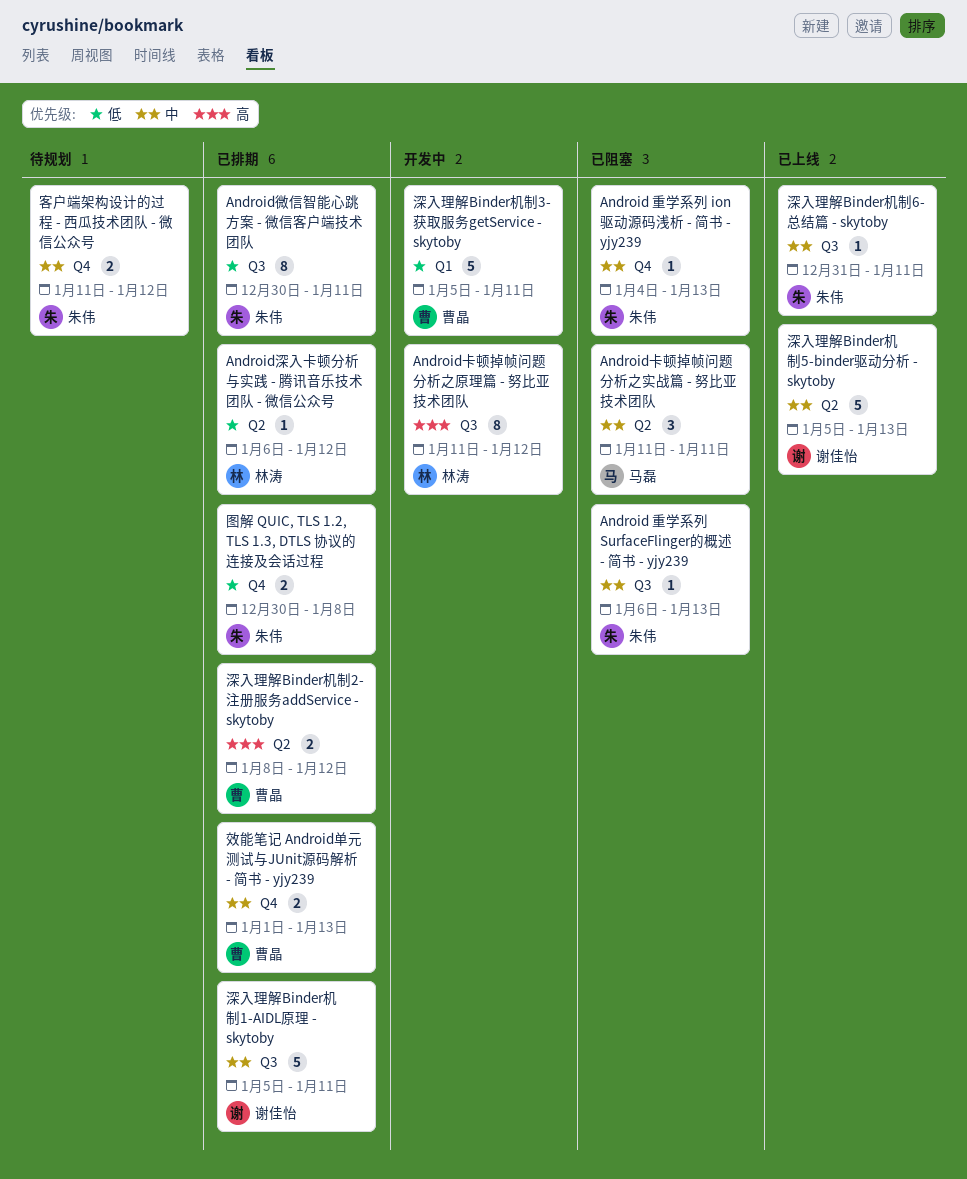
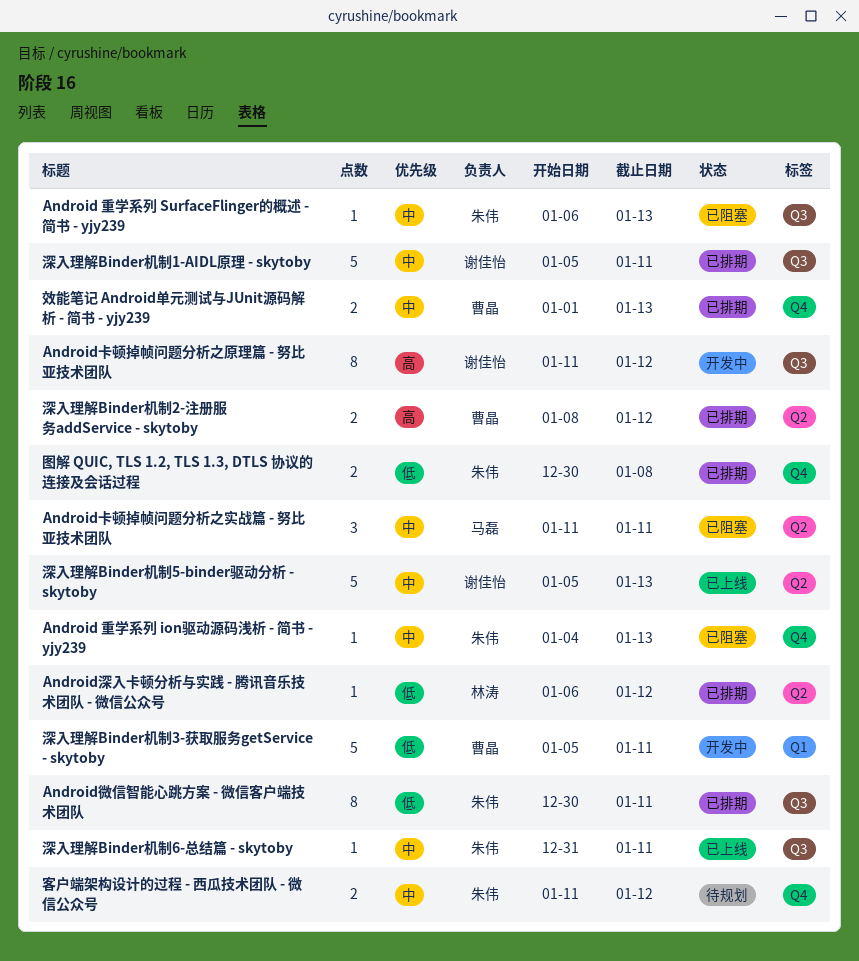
Android卡顿掉帧问题分析之原理篇 - 努比亚技术团队, owner: 林涛 -> 谢佳怡

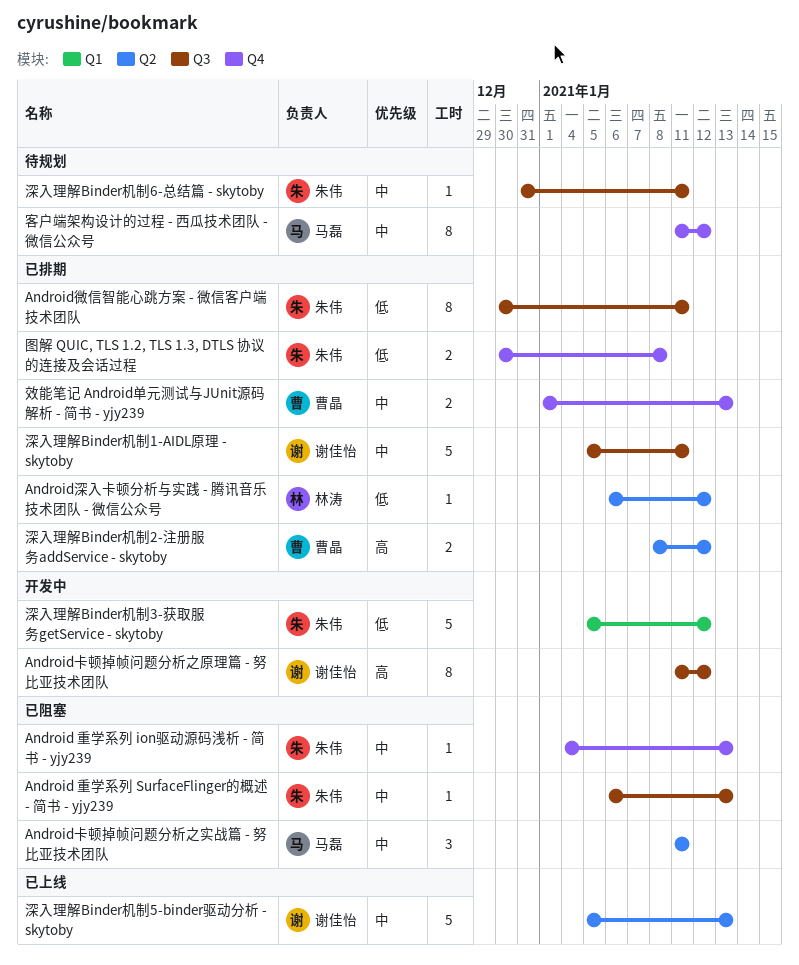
客户端架构设计的过程 - 西瓜技术团队 - 微信公众号, owner: 朱伟 -> 马磊
客户端架构设计的过程 - 西瓜技术团队 - 微信公众号, estimate: 2 -> 8
深入理解Binder机制3-获取服务getService - skytoby, owner: 曹晶 -> 朱伟
深入理解Binder机制3-获取服务getService - skytoby, due: Jan 11 -> Jan 12
深入理解Binder机制6-总结篇 - skytoby, status: 已上线 -> 待规划

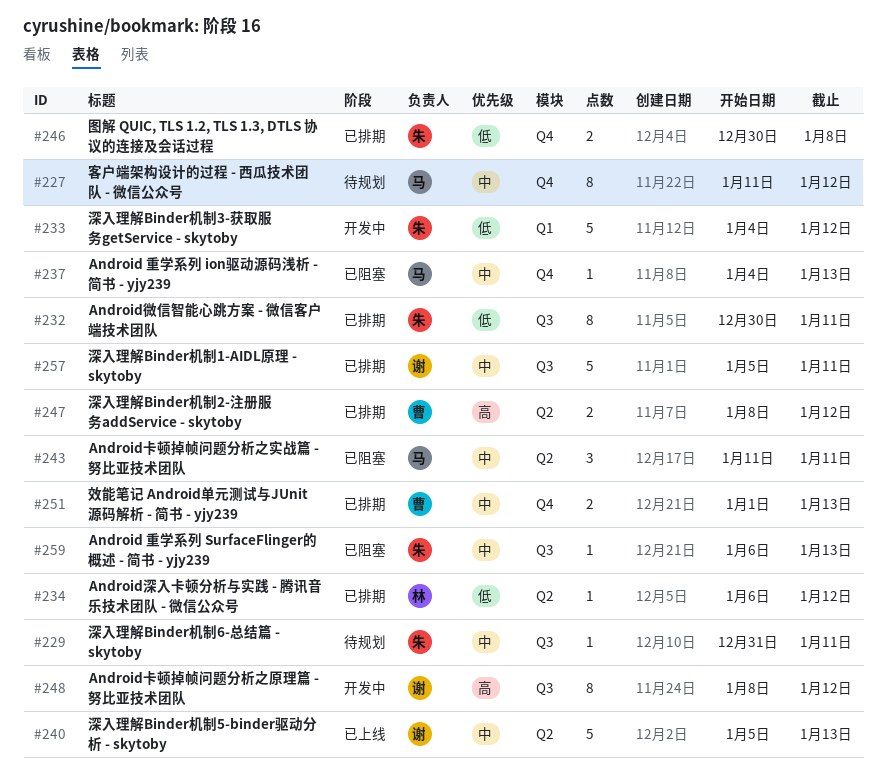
Android 重学系列 ion驱动源码浅析 - 简书 - yjy239, owner: 朱伟 -> 马磊
Android卡顿掉帧问题分析之原理篇 - 努比亚技术团队, start: Jan 11 -> Jan 8
深入理解Binder机制3-获取服务getService - skytoby, start: Jan 5 -> Jan 4

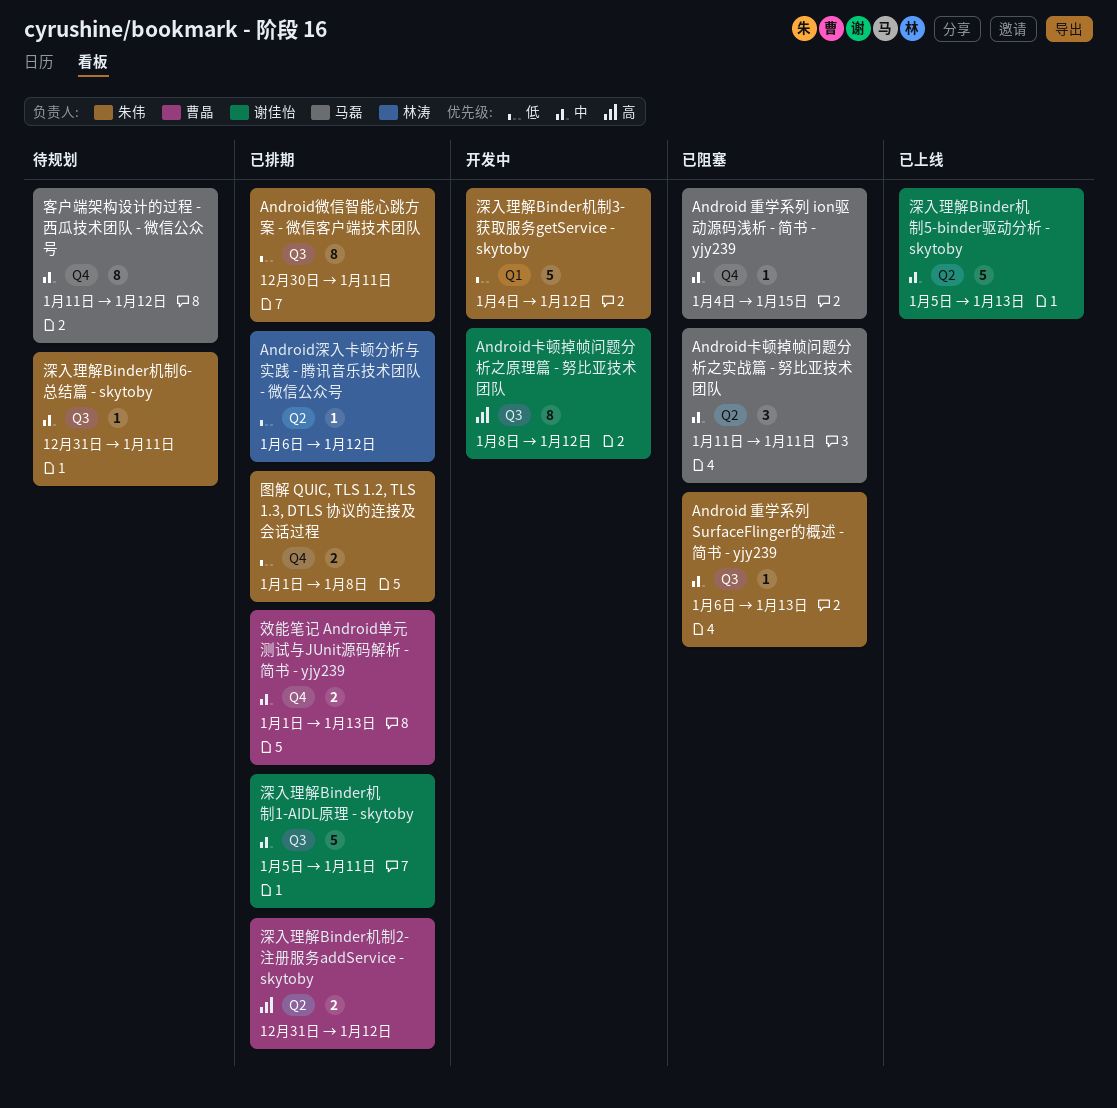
Android 重学系列 ion驱动源码浅析 - 简书 - yjy239, due: Jan 13 -> Jan 15
图解 QUIC, TLS 1.2, TLS 1.3, DTLS 协议的连接及会话过程, start: Dec 30 -> Jan 1
深入理解Binder机制2-注册服务addService - skytoby, start: Jan 8 -> Dec 31

